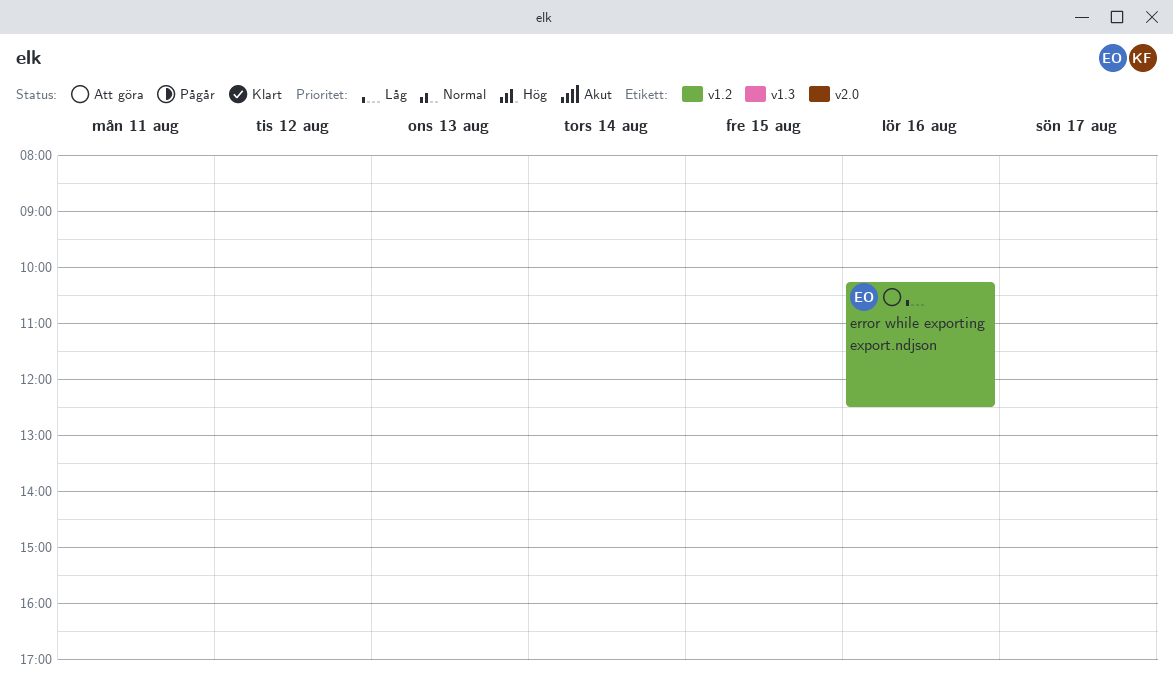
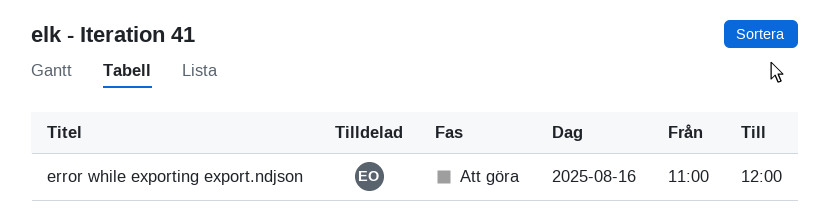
error while exporting export.ndjson, begins: 10:15 -> 11:00
error while exporting export.ndjson, ends: 12:30 -> 12:00

